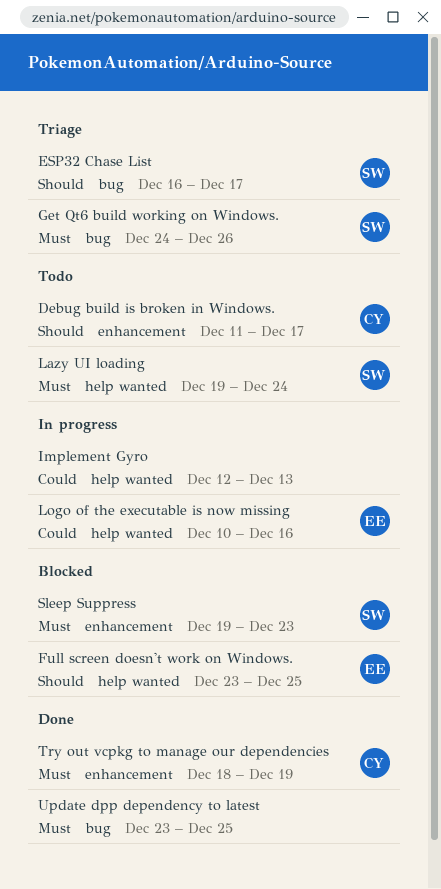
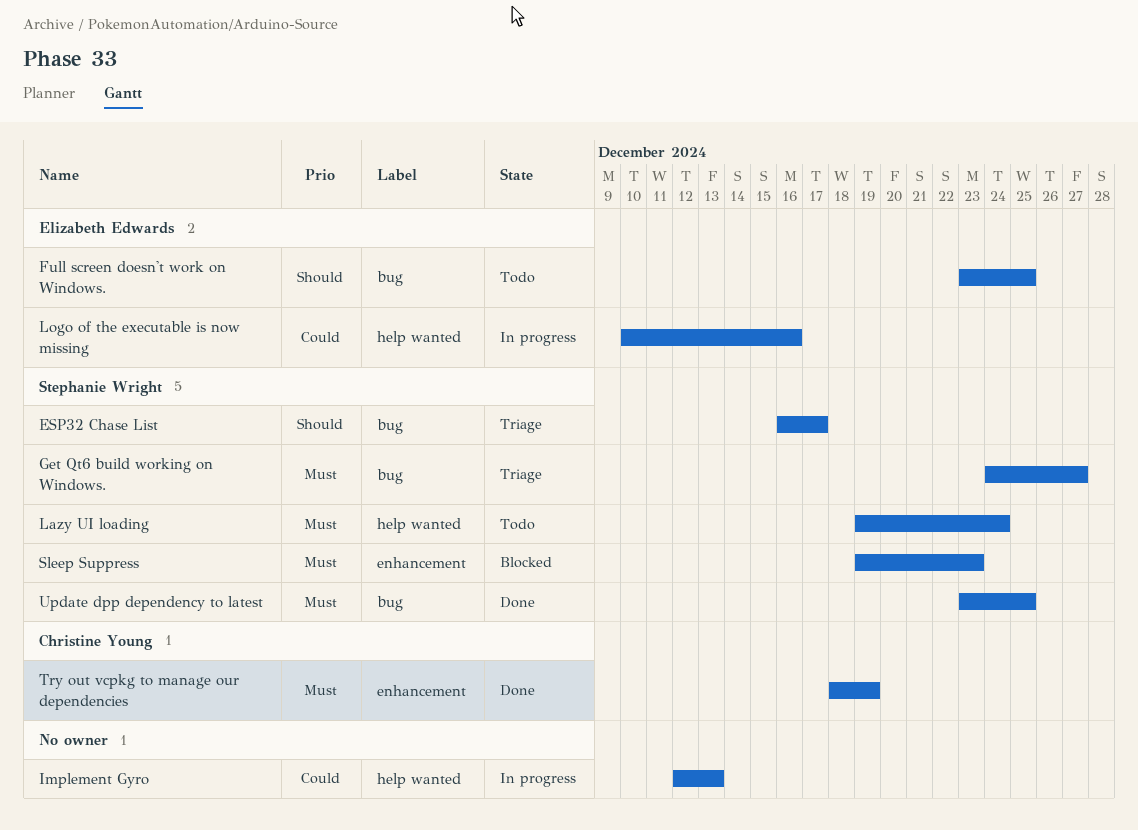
Debug build is broken in Windows.: present -> none
Full screen doesn't work on Windows., status: Blocked -> Todo
Full screen doesn't work on Windows., label: help wanted -> bug
Get Qt6 build working on Windows., due: Dec 26 -> Dec 27
Update dpp dependency to latest, owner: none -> Stephanie Wright

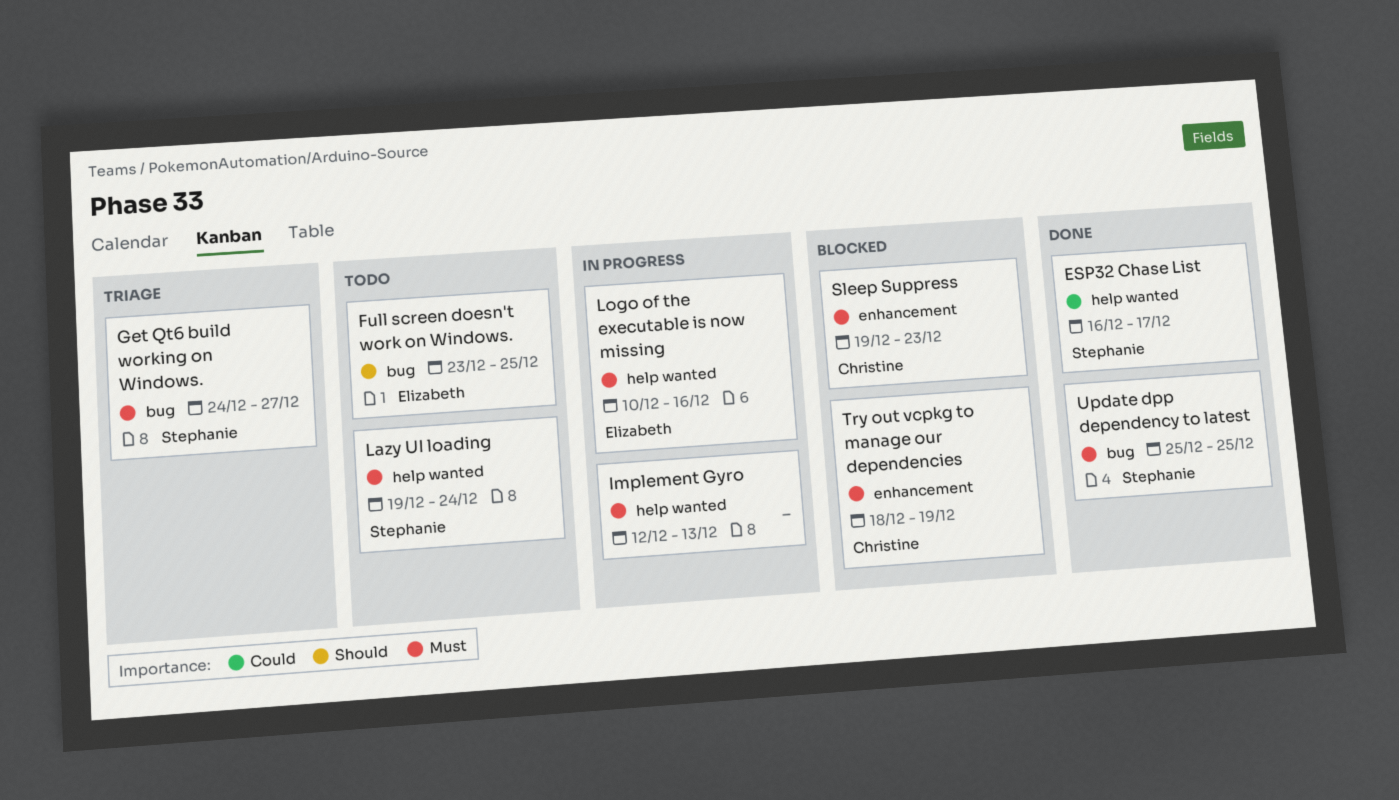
ESP32 Chase List, status: Triage -> Done
ESP32 Chase List, priority: Should -> Could
ESP32 Chase List, label: bug -> help wanted
Implement Gyro, priority: Could -> Must
Logo of the executable is now missing, priority: Could -> Must
Sleep Suppress, owner: Stephanie Wright -> Christine Young
Try out vcpkg to manage our dependencies, status: Done -> Blocked
Update dpp dependency to latest, start: Dec 23 -> Dec 25

